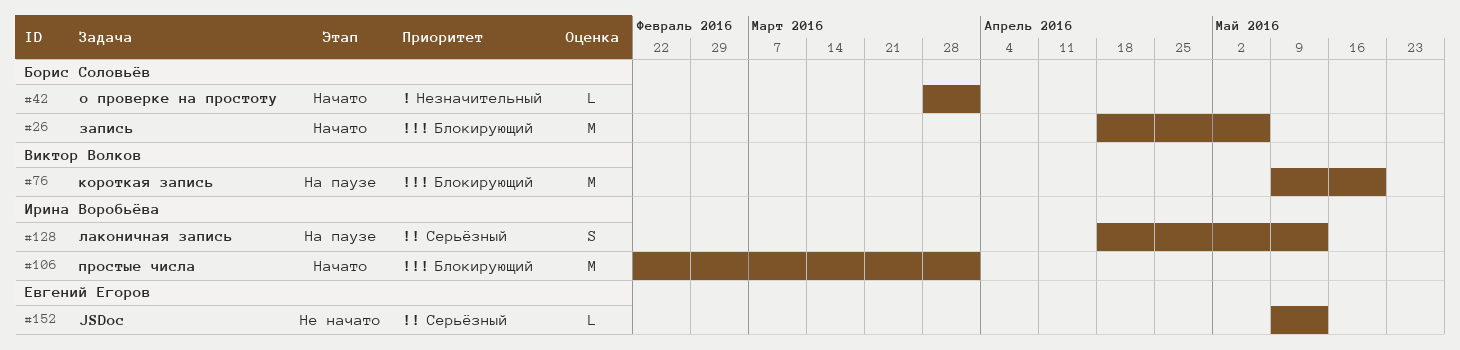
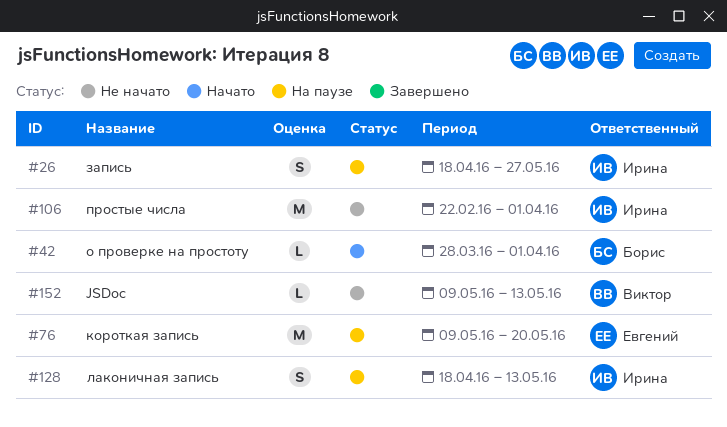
#26, status: Начато -> На паузе
#26, owner: Борис Соловьёв -> Ирина Воробьёва
#26, estimate: M -> S
#26, due: May 6 -> May 27
#76, owner: Виктор Волков -> Евгений Егоров
#106, status: Начато -> Не начато
#152, owner: Евгений Егоров -> Виктор Волков

